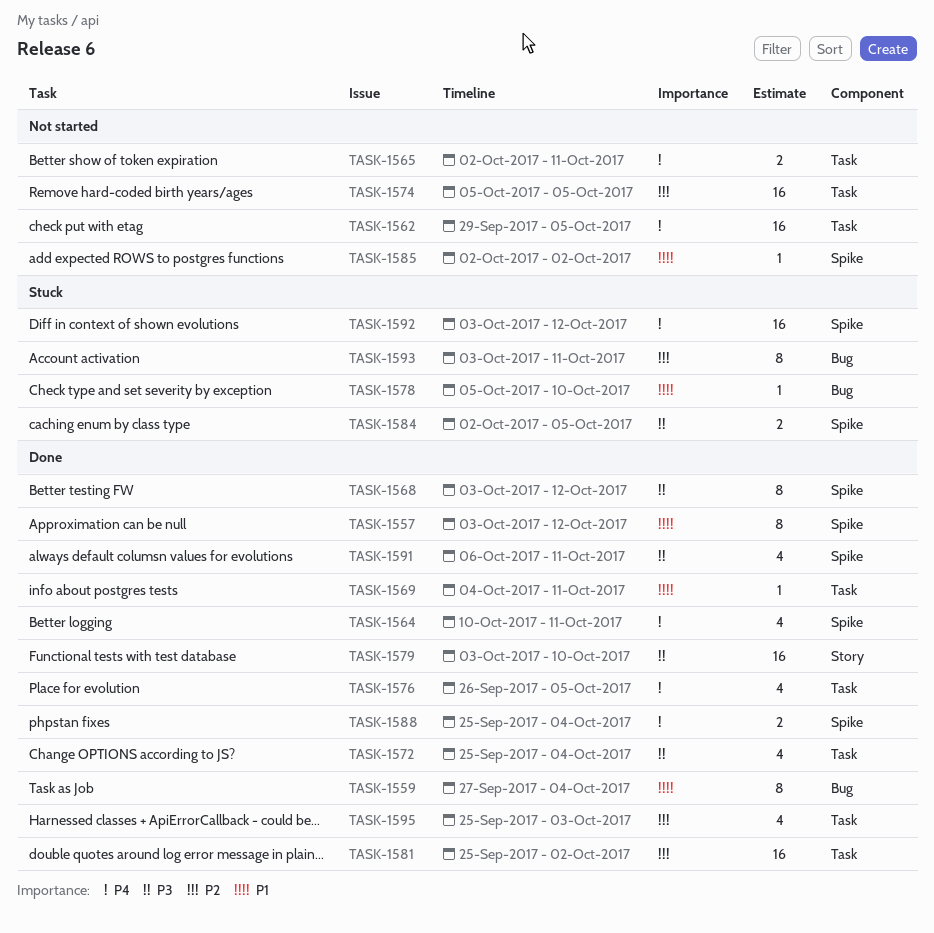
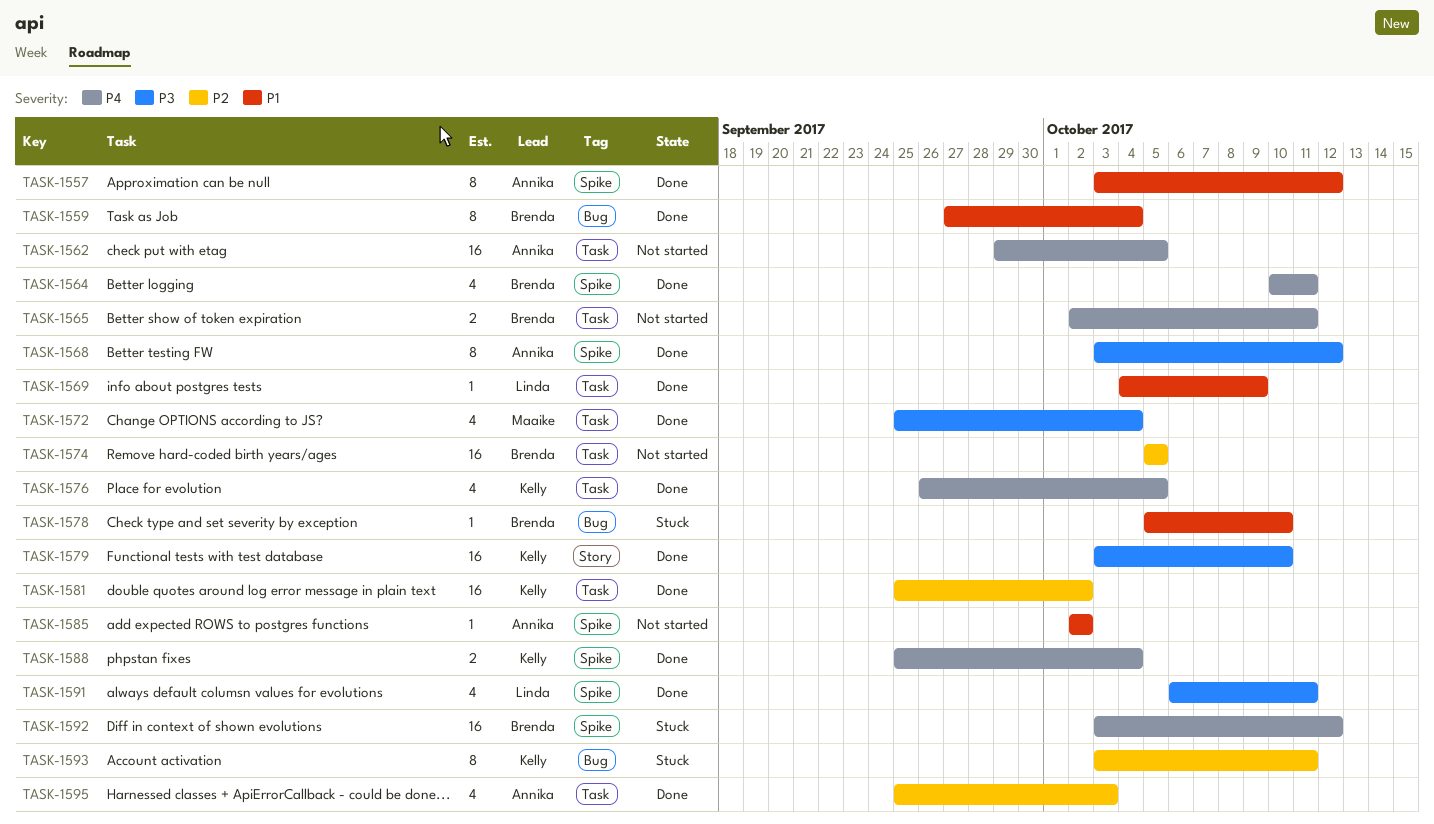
TASK-1569, due: Oct 11 -> Oct 9
TASK-1584: present -> none

